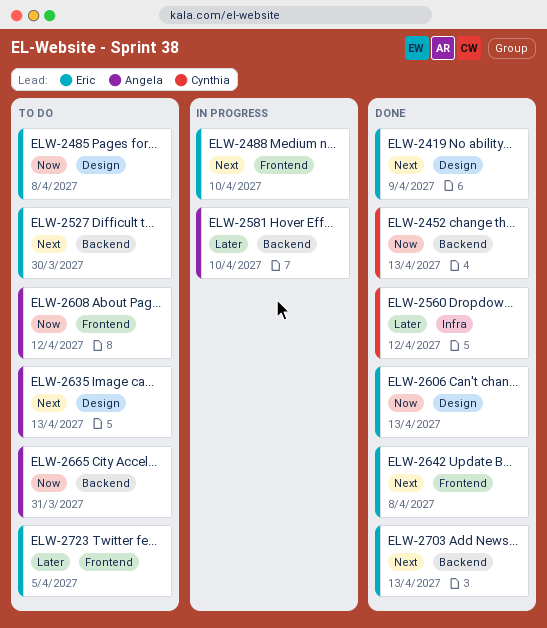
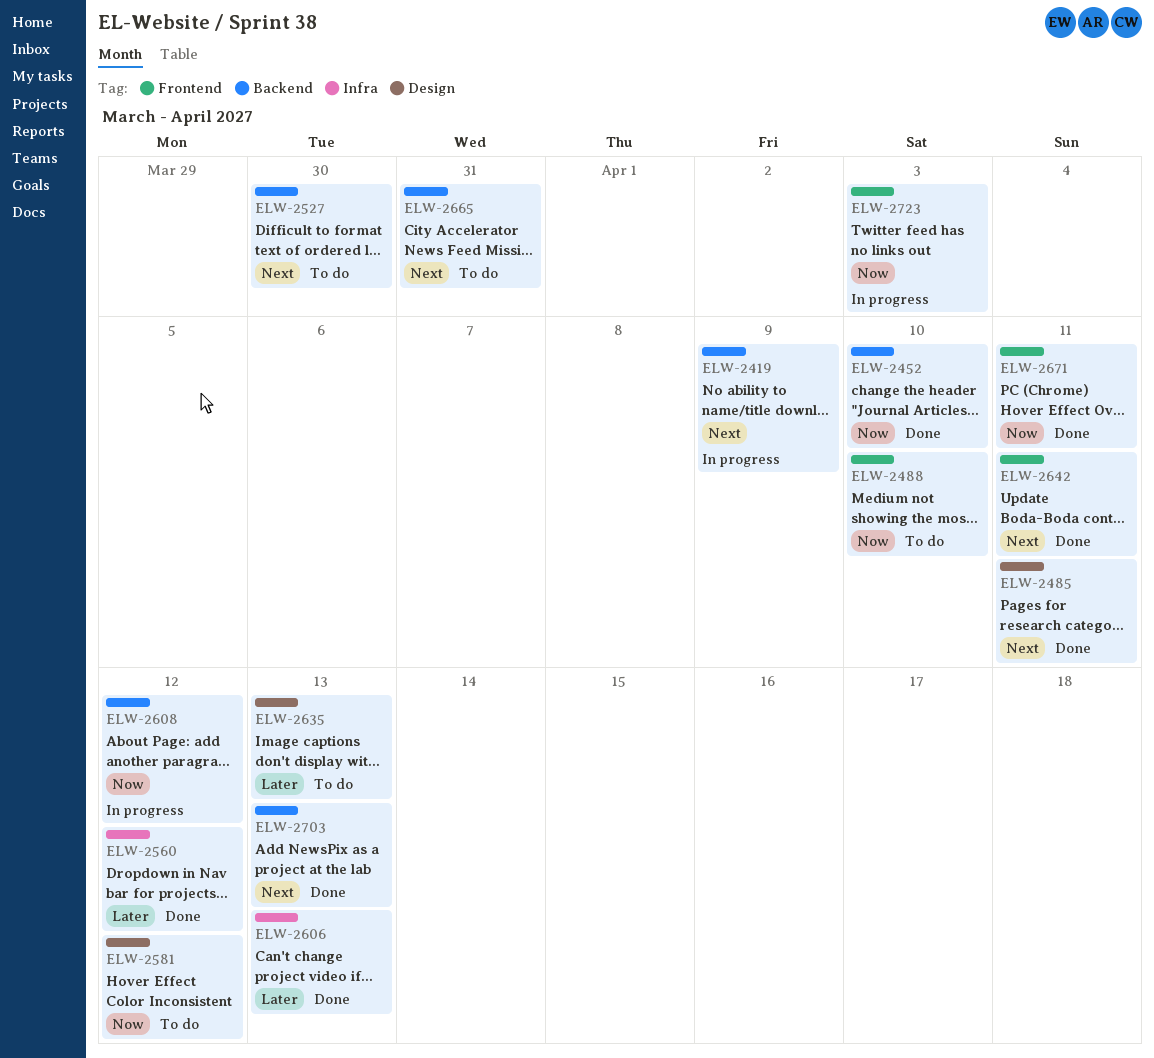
ELW-2419, status: Done -> In progress
ELW-2419, label: Design -> Backend
ELW-2452, due: Apr 13 -> Apr 10
ELW-2485, status: To do -> Done
ELW-2485, priority: Now -> Next
ELW-2485, due: Apr 8 -> Apr 11
ELW-2488, status: In progress -> To do
ELW-2488, priority: Next -> Now
ELW-2581, status: In progress -> To do
ELW-2581, priority: Later -> Now
ELW-2581, label: Backend -> Design
ELW-2581, due: Apr 10 -> Apr 12
ELW-2606, priority: Now -> Later
ELW-2606, label: Design -> Infra
ELW-2608, status: To do -> In progress
ELW-2608, label: Frontend -> Backend
ELW-2635, priority: Next -> Later
ELW-2642, due: Apr 8 -> Apr 11
ELW-2665, priority: Now -> Next
ELW-2671: none -> present
ELW-2723, status: To do -> In progress
ELW-2723, priority: Later -> Now
ELW-2723, due: Apr 5 -> Apr 3

